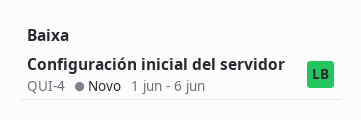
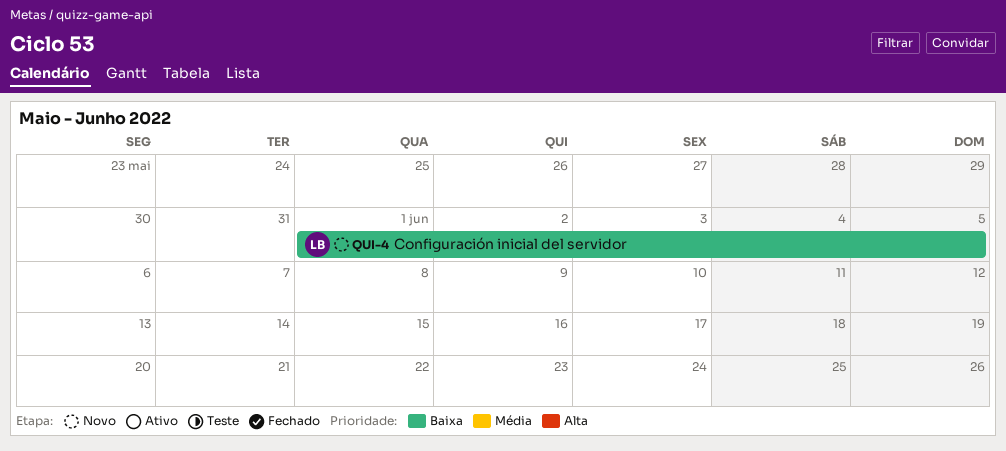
QUI-4, due: Jun 6 -> Jun 5

